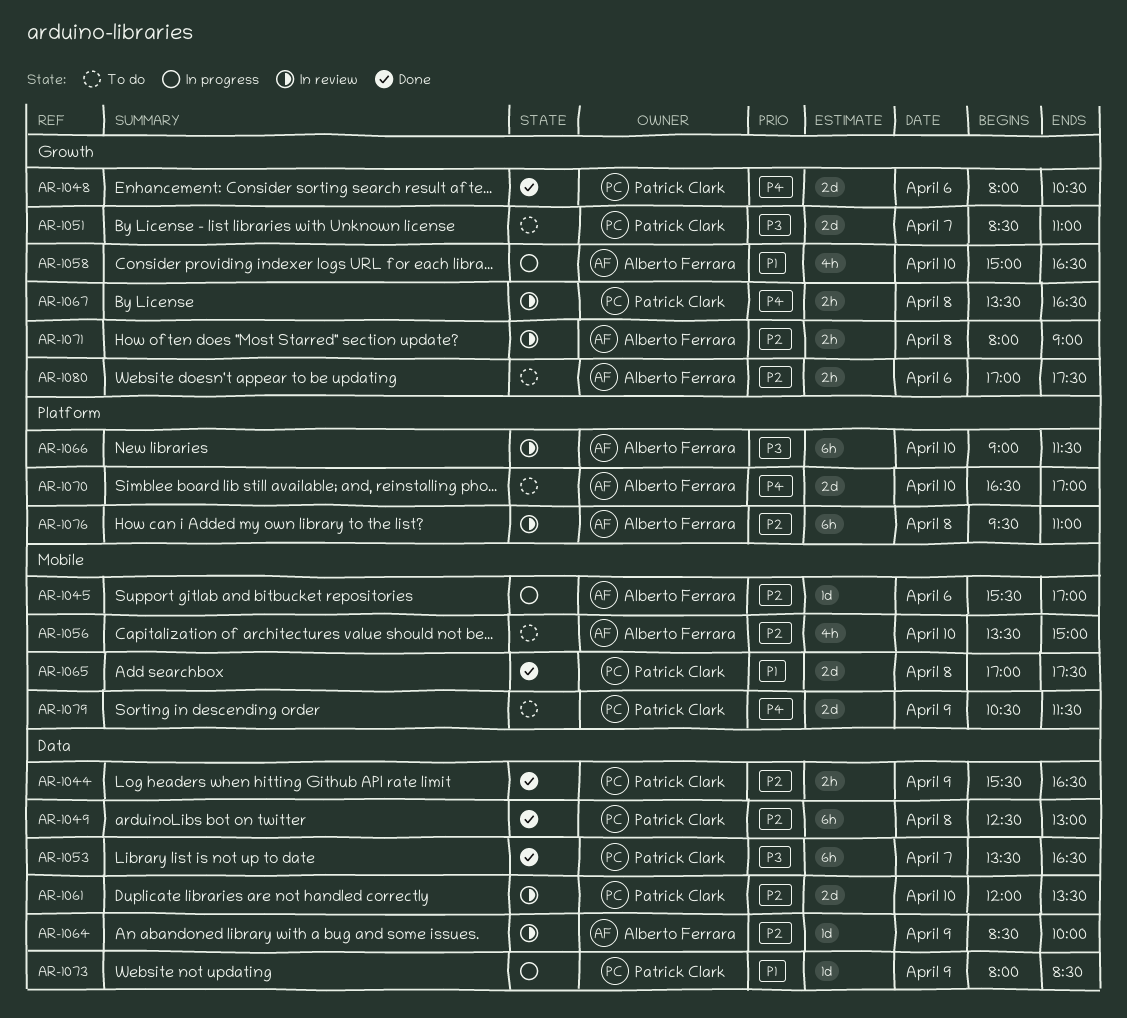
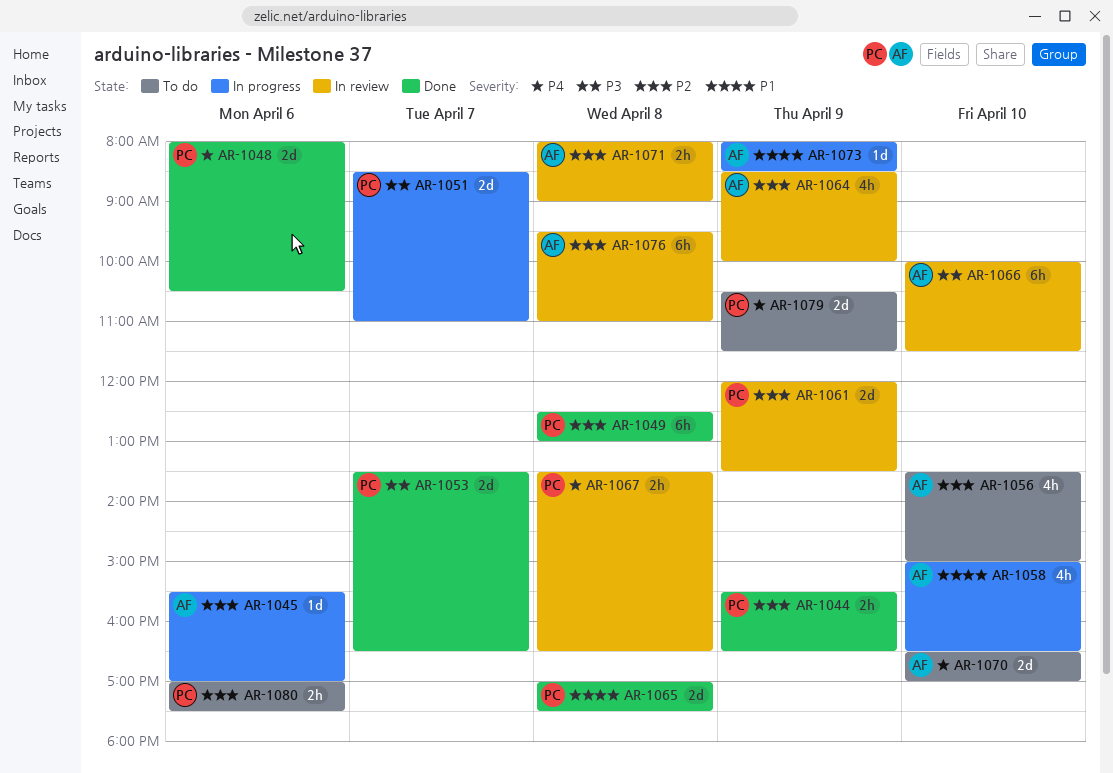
AR-1051, status: To do -> In progress
AR-1053, estimate: 6h -> 2d
AR-1061, day: Apr 10 -> Apr 9
AR-1064, estimate: 1d -> 4h
AR-1066, begins: 09:00 -> 10:00
AR-1073, owner: Patrick Clark -> Alberto Ferrara
AR-1080, owner: Alberto Ferrara -> Patrick Clark

